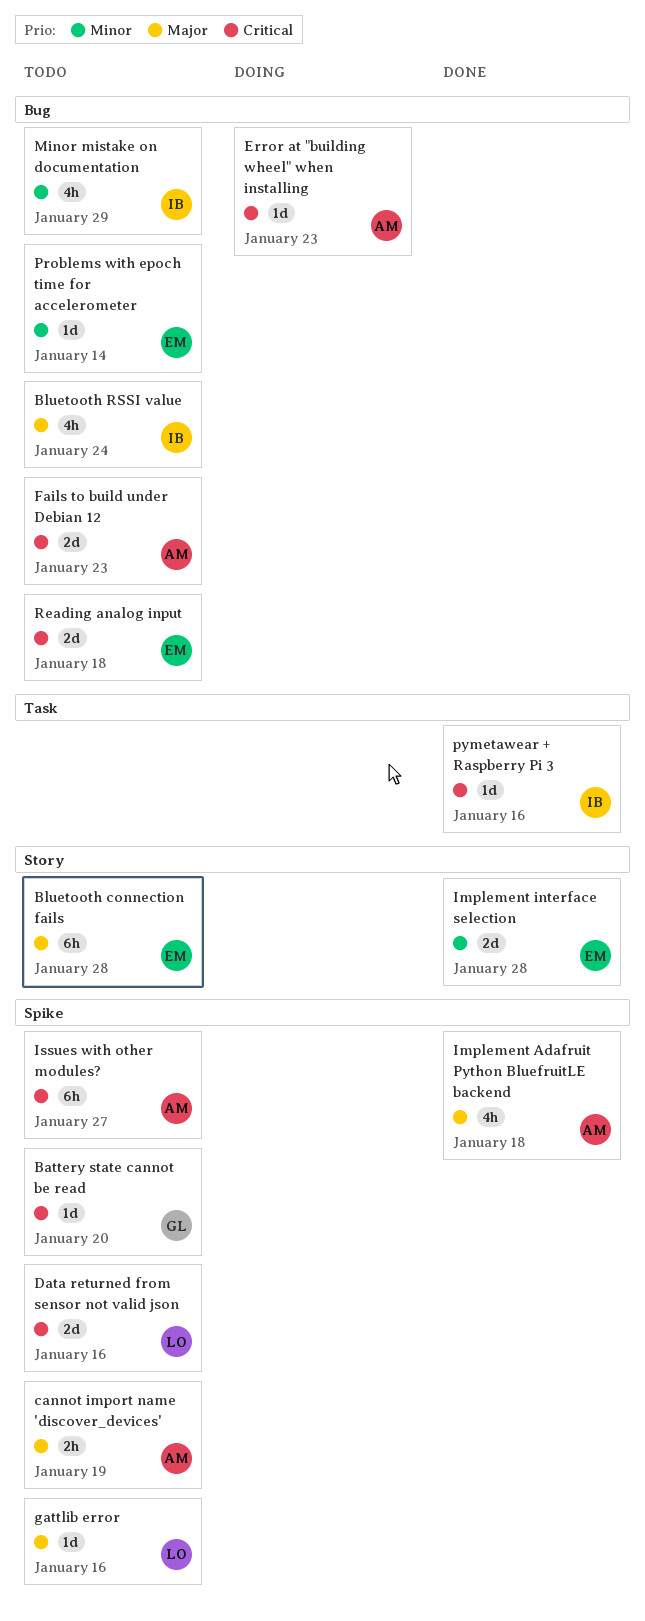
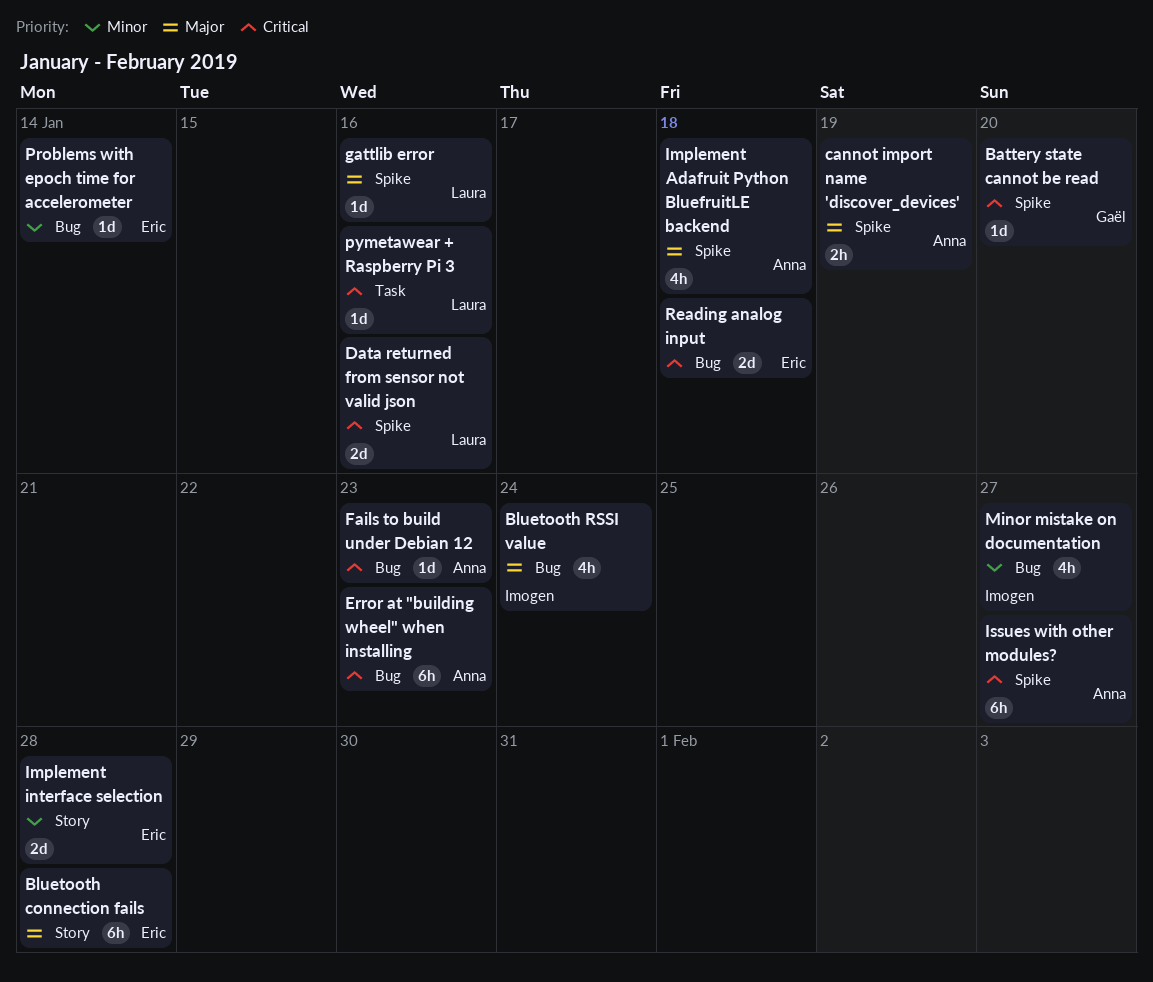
Error at "building wheel" when installing, estimate: 1d -> 6h
Fails to build under Debian 12, estimate: 2d -> 1d
Minor mistake on documentation, due: Jan 29 -> Jan 27
pymetawear + Raspberry Pi 3, owner: Imogen -> Laura

